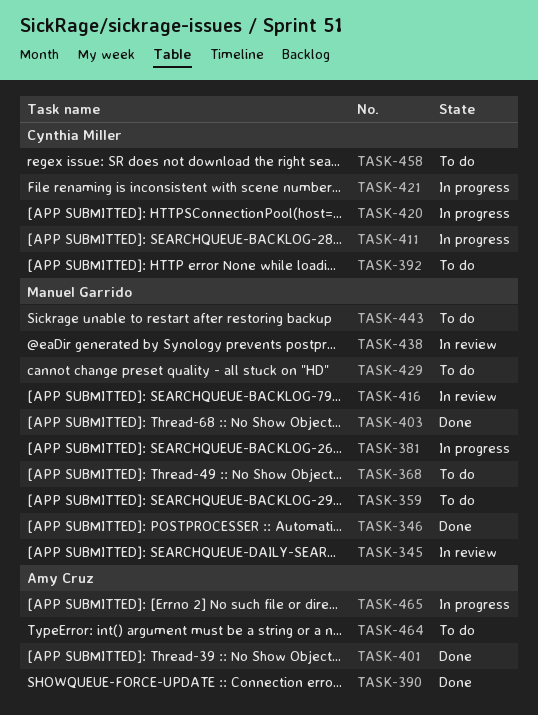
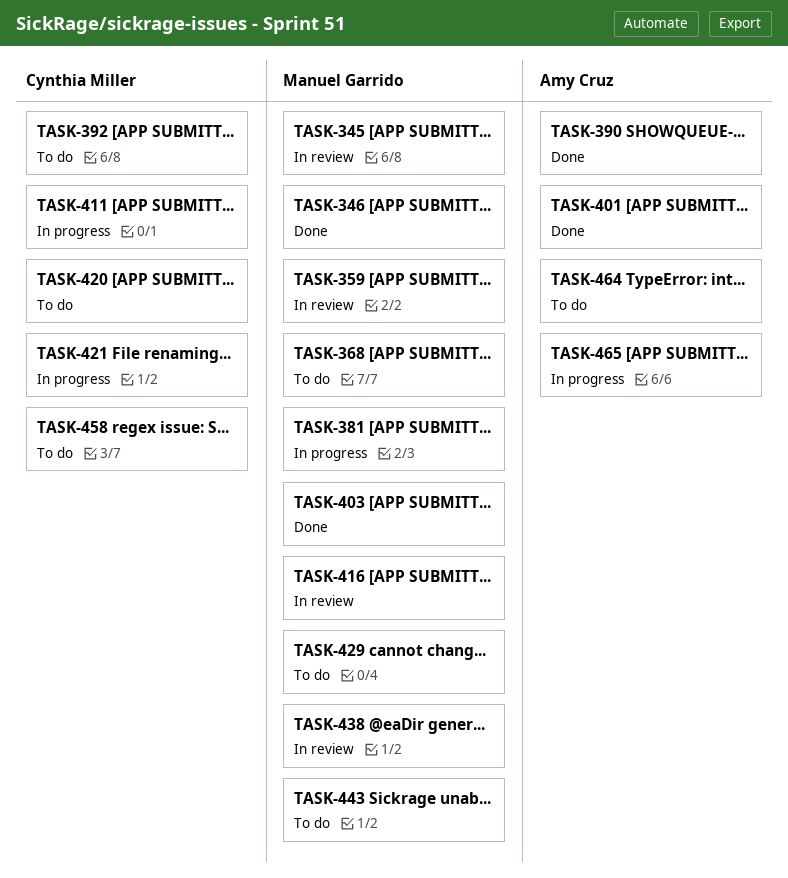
TASK-359, status: To do -> In review
TASK-420, status: In progress -> To do

